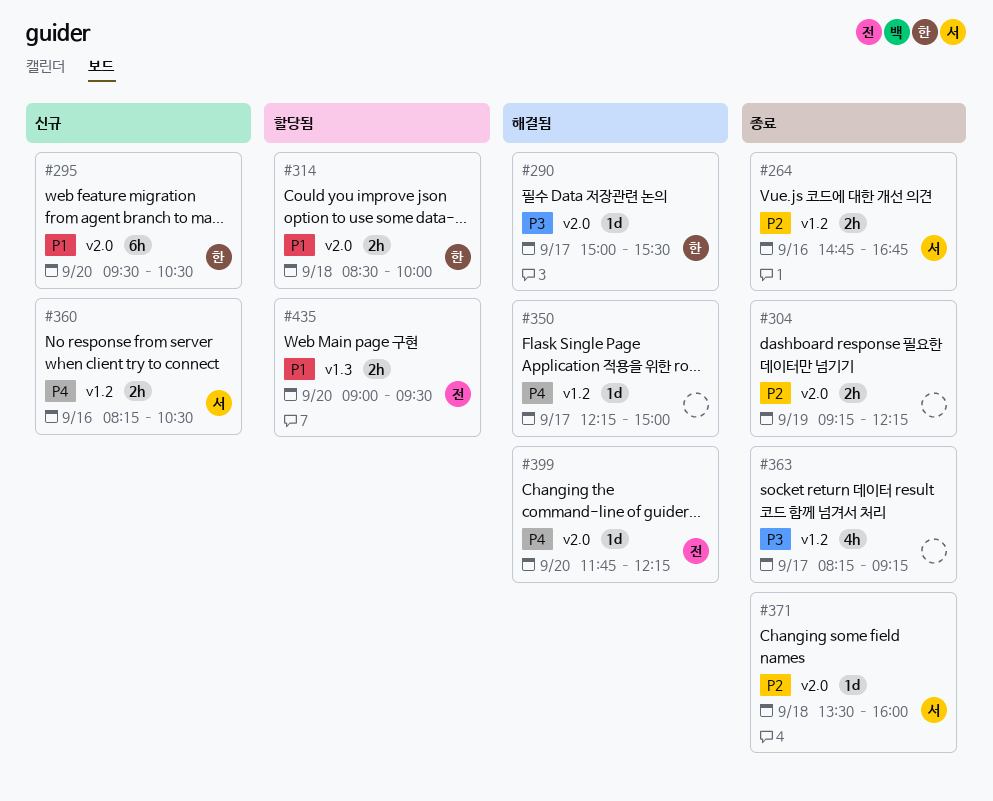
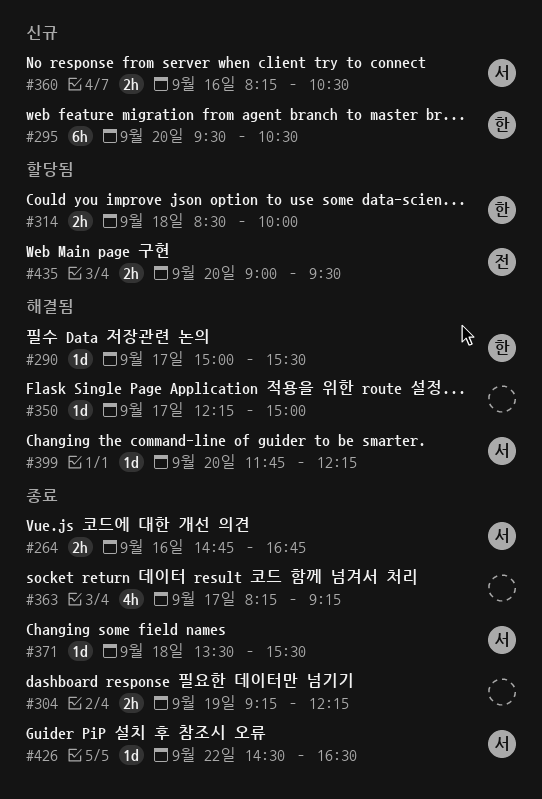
#371, ends: 16:00 -> 15:30
#399, owner: 전 -> 서
#426: none -> present

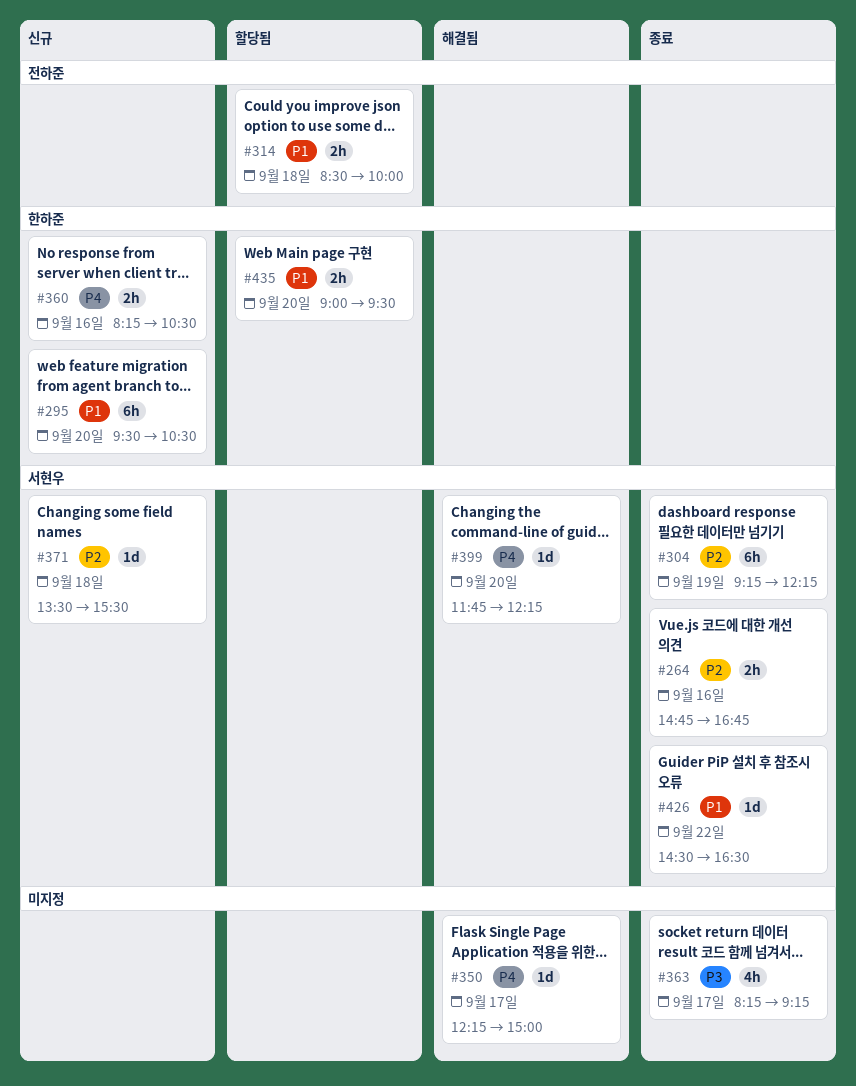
#290: present -> none
#304, owner: none -> 서현우
#304, estimate: 2h -> 6h
#314, owner: 한하준 -> 전하준
#360, owner: 서현우 -> 한하준
#371, status: 종료 -> 신규
#435, owner: 전하준 -> 한하준

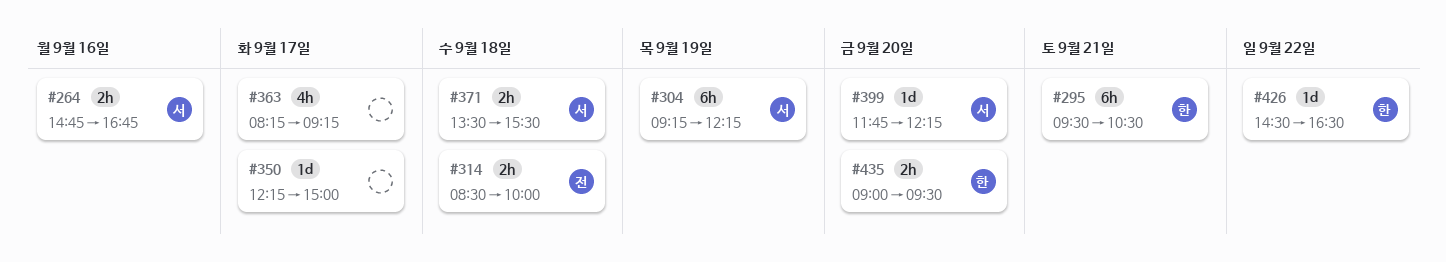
#295, day: Sep 20 -> Sep 21
#360: present -> none
#371, estimate: 1d -> 2h
#426, owner: 서현우 -> 한하준

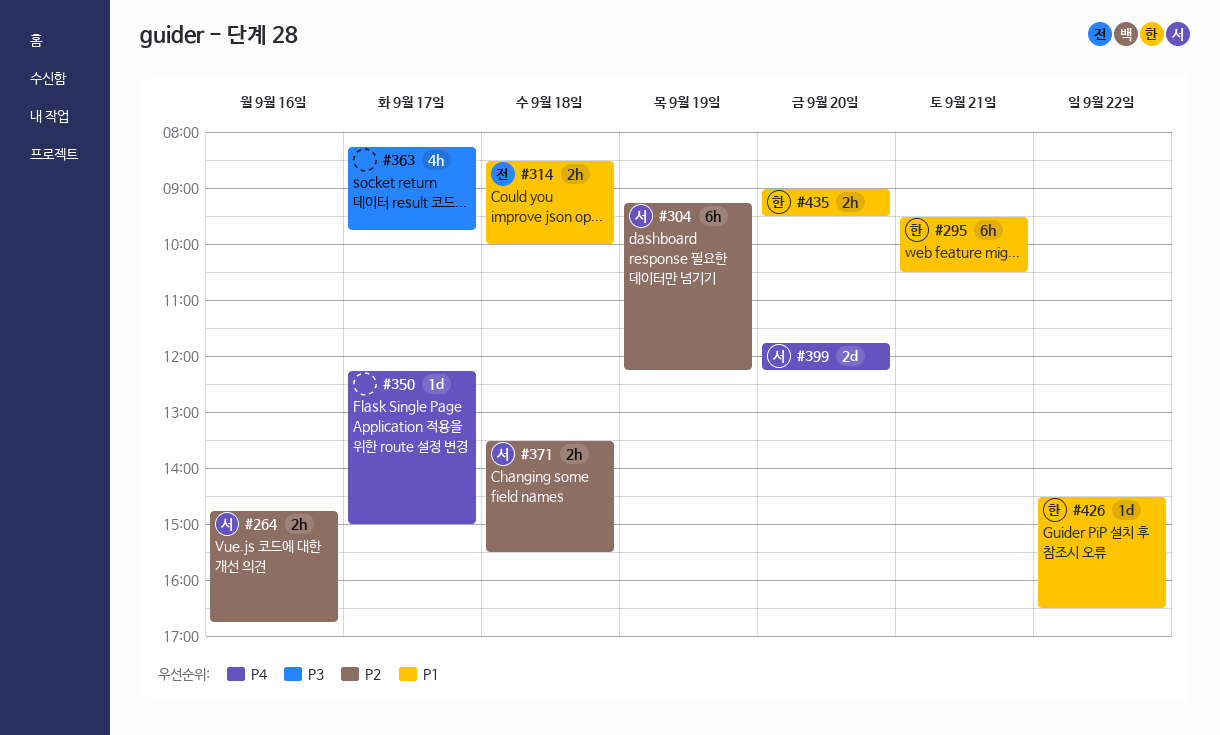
#363, ends: 09:15 -> 09:45
#399, estimate: 1d -> 2d

